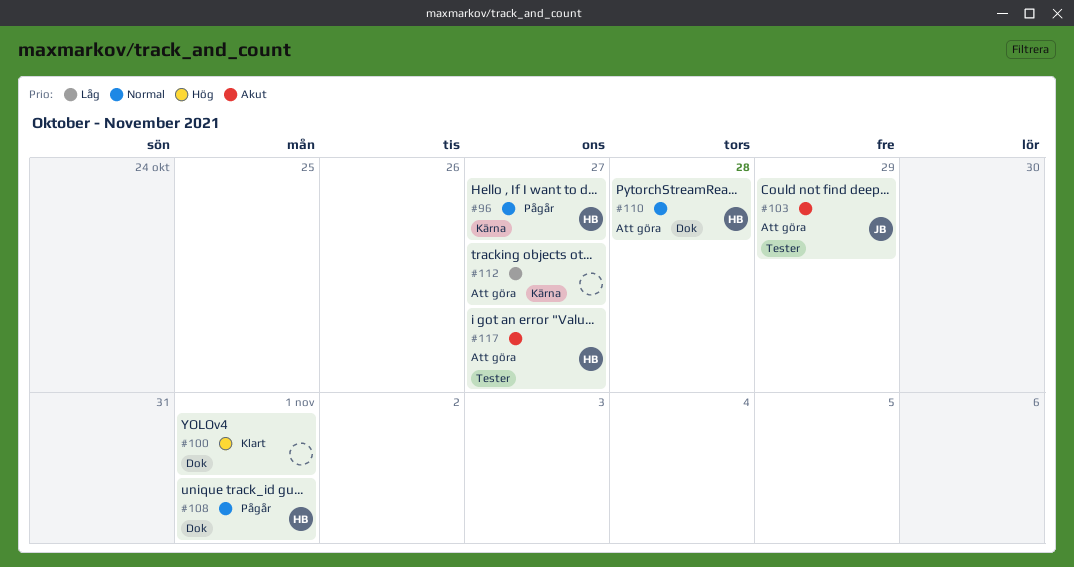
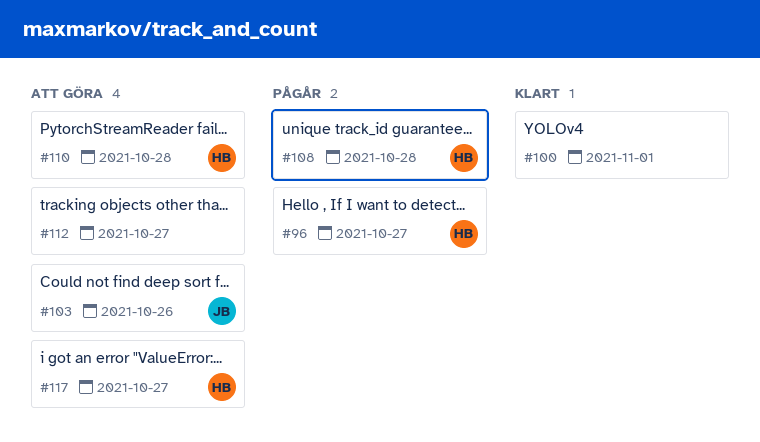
#103, due: Oct 29 -> Oct 26
#108, due: Nov 1 -> Oct 28

